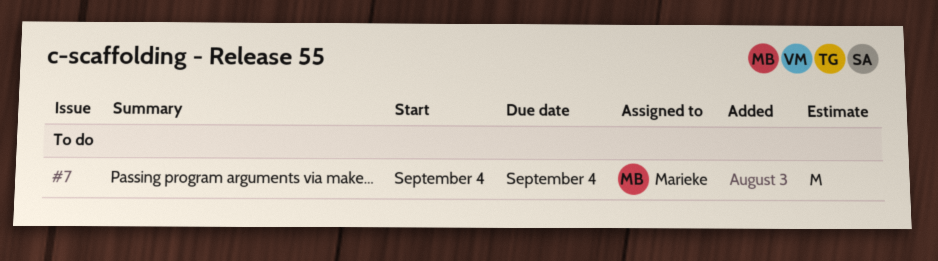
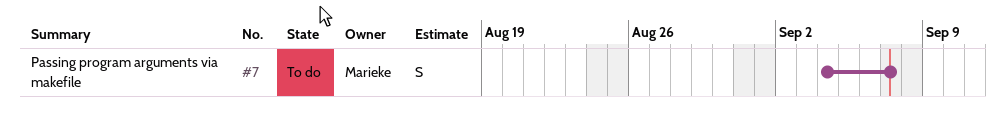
#7, estimate: M -> S
#7, due: Sep 4 -> Sep 7

